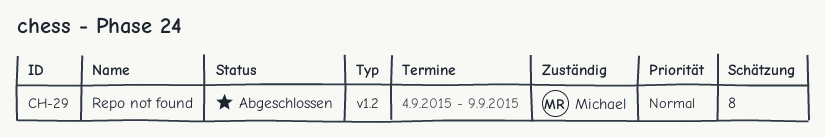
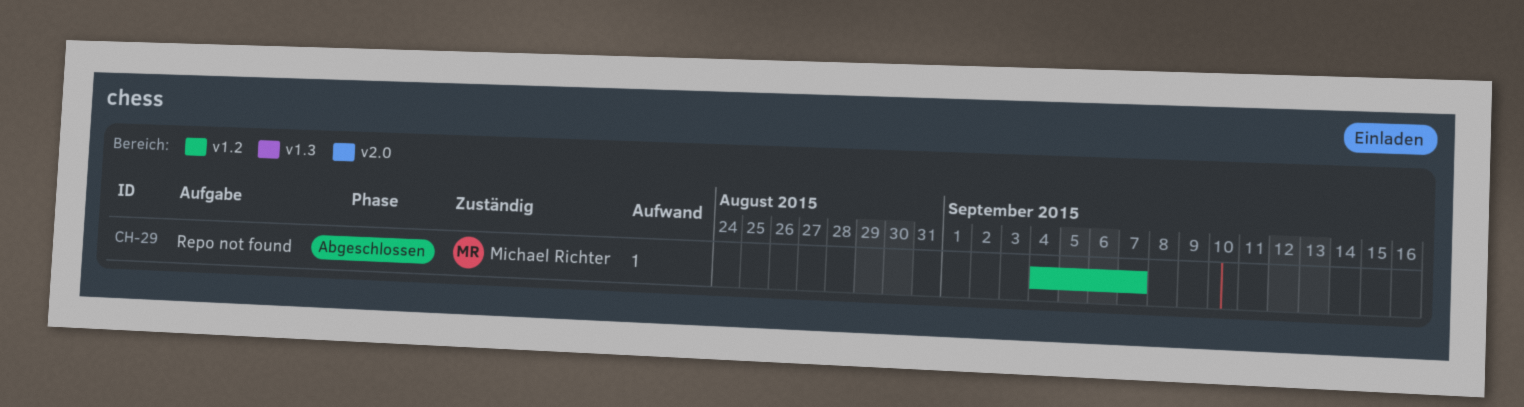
CH-29, estimate: 8 -> 1
CH-29, due: Sep 9 -> Sep 7

